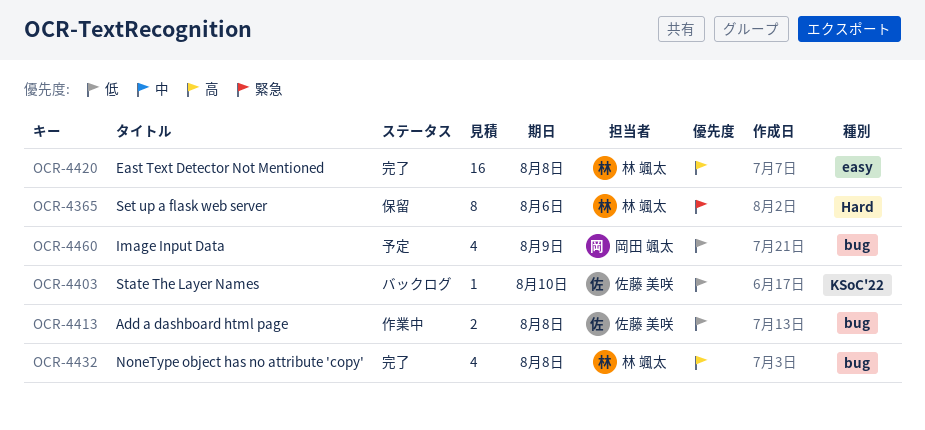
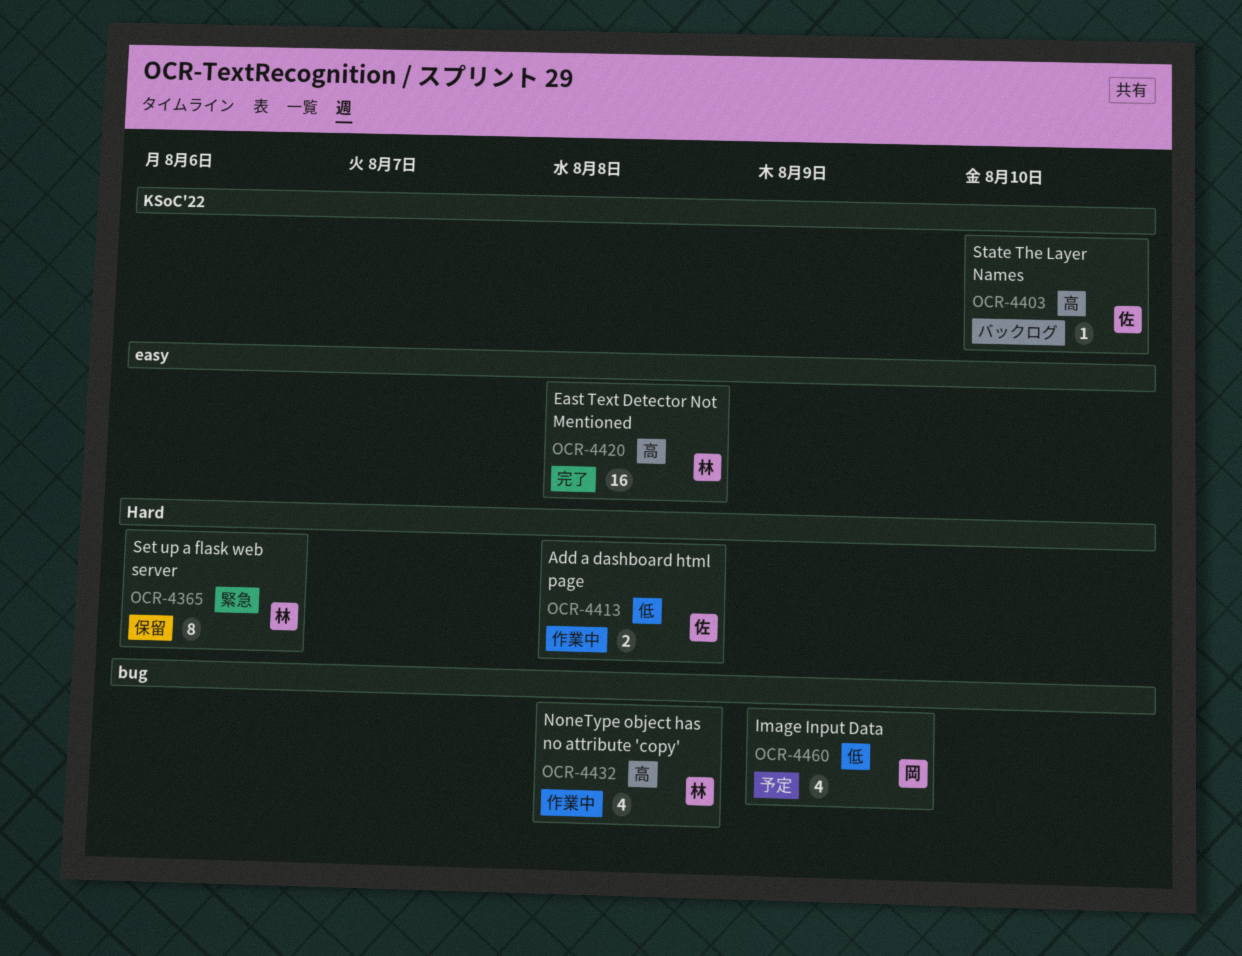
OCR-4403, priority: 低 -> 高
OCR-4413, label: bug -> Hard
OCR-4432, status: 完了 -> 作業中

